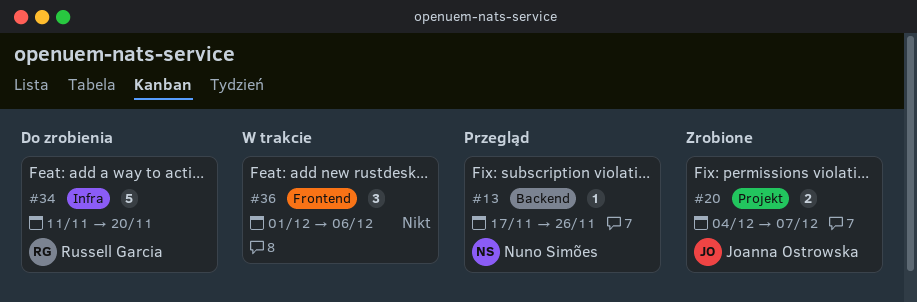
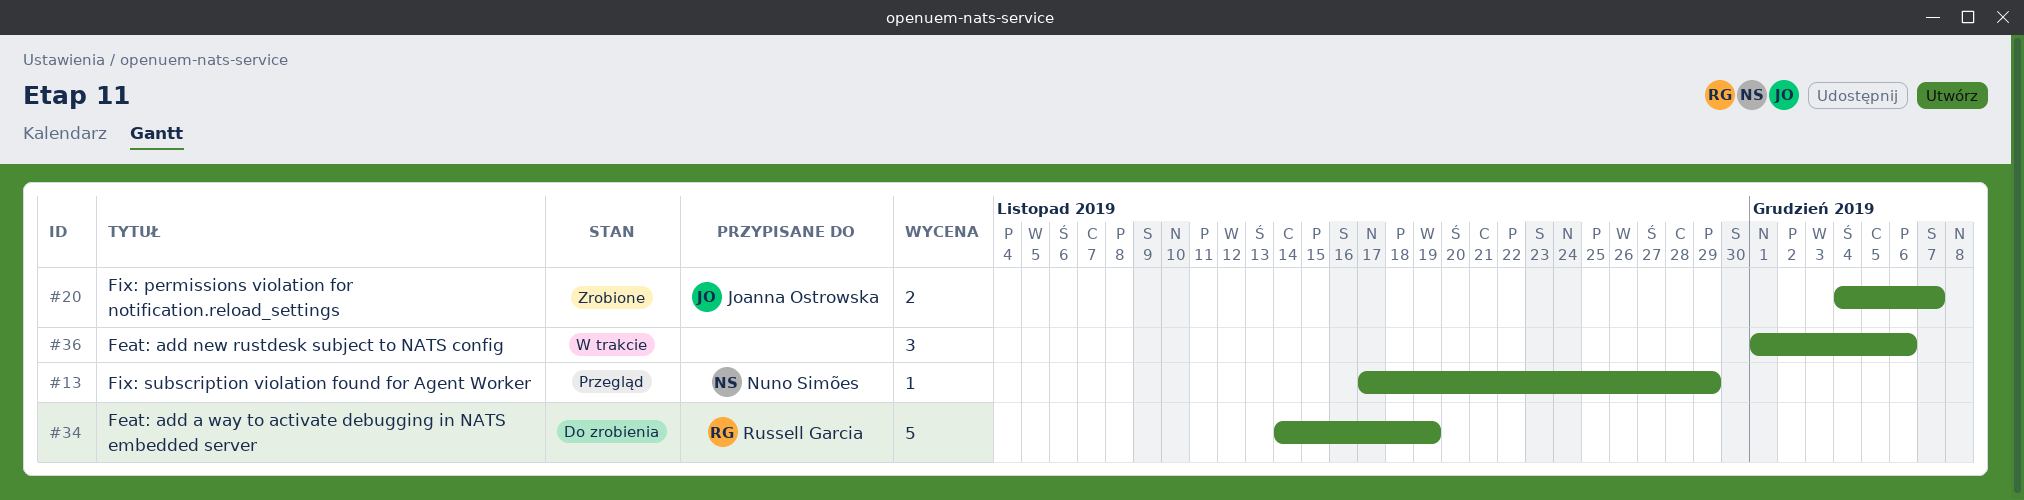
#13, due: Nov 26 -> Nov 29
#34, start: Nov 11 -> Nov 14
#34, due: Nov 20 -> Nov 19

